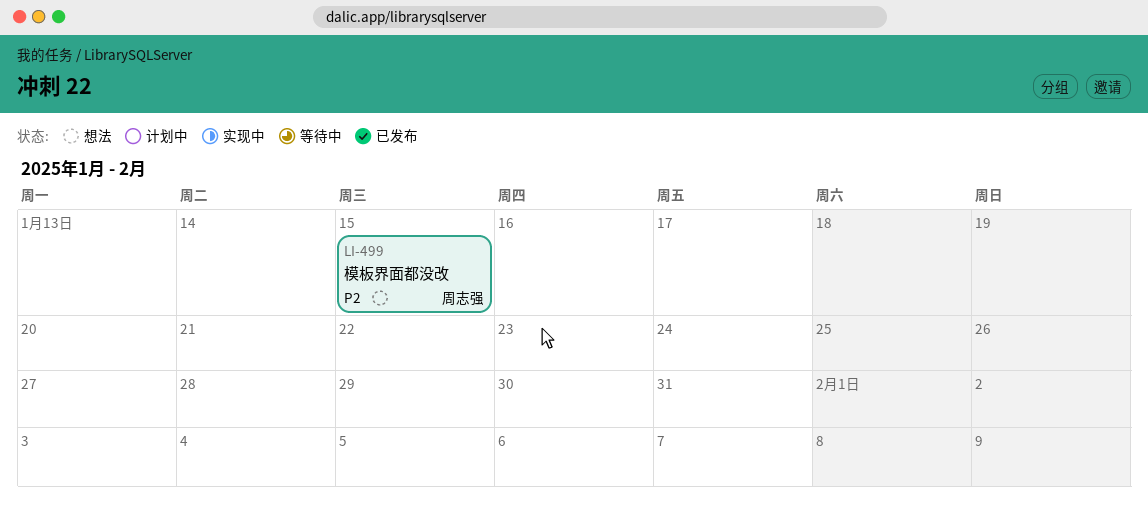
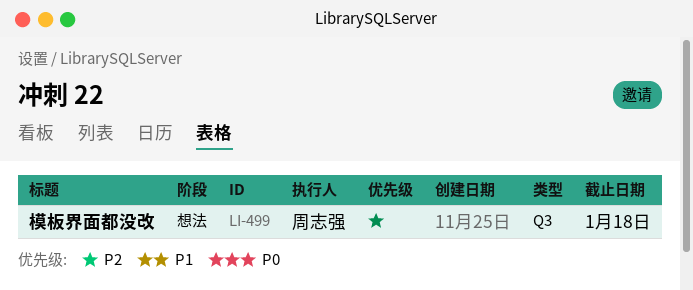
LI-499, due: Jan 15 -> Jan 18

